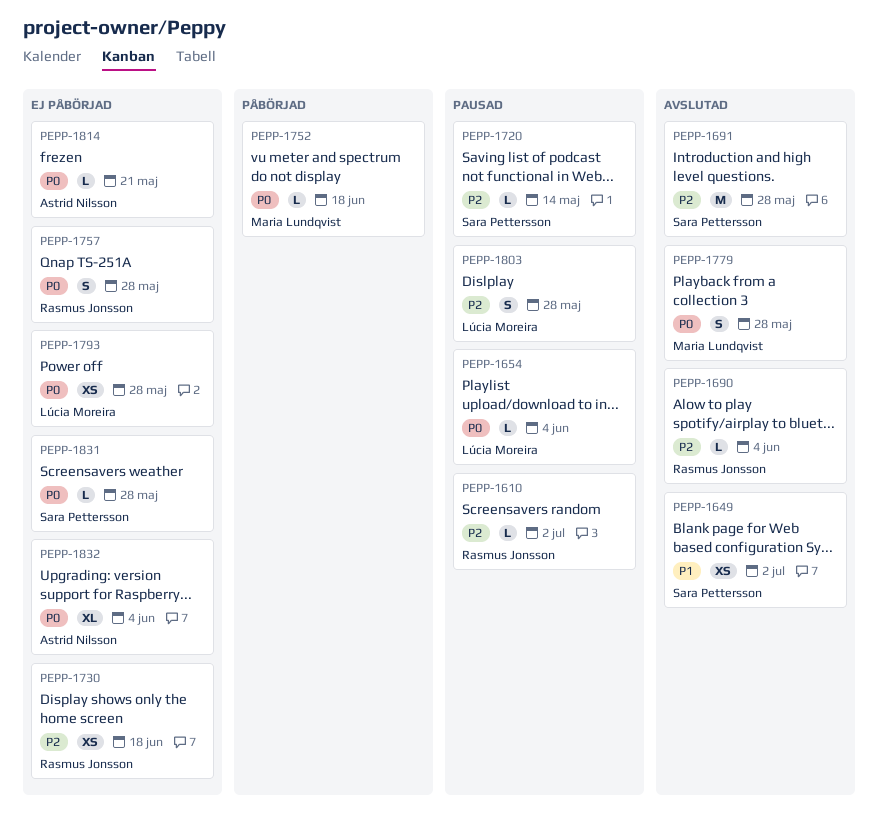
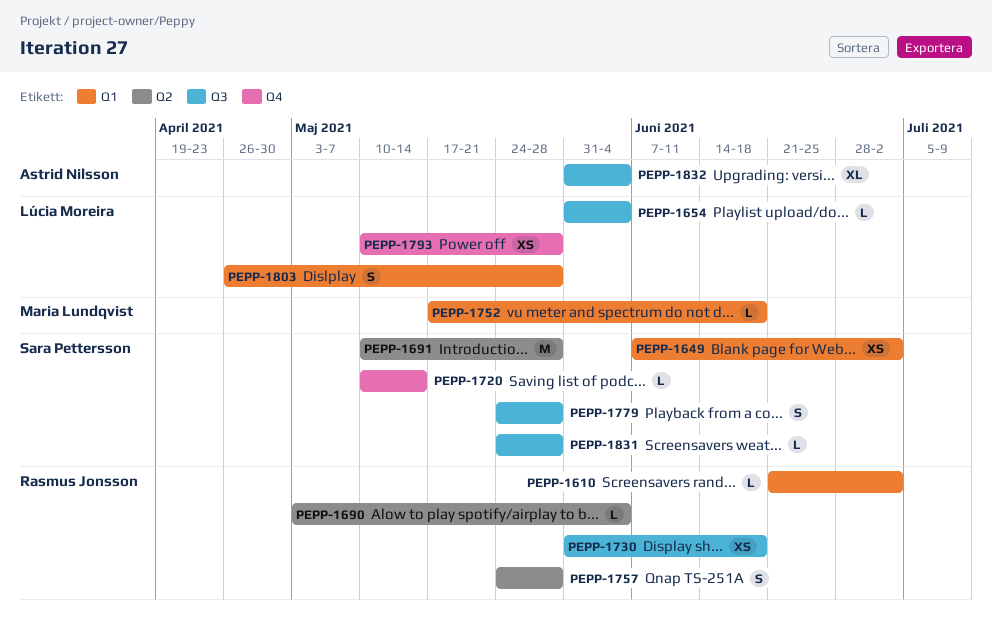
PEPP-1779, owner: Maria Lundqvist -> Sara Pettersson
PEPP-1814: present -> none

